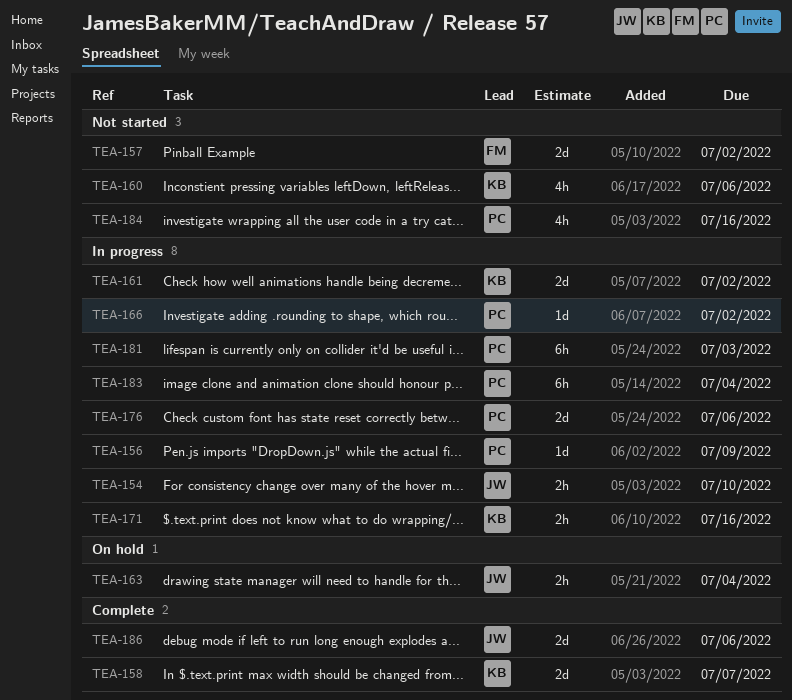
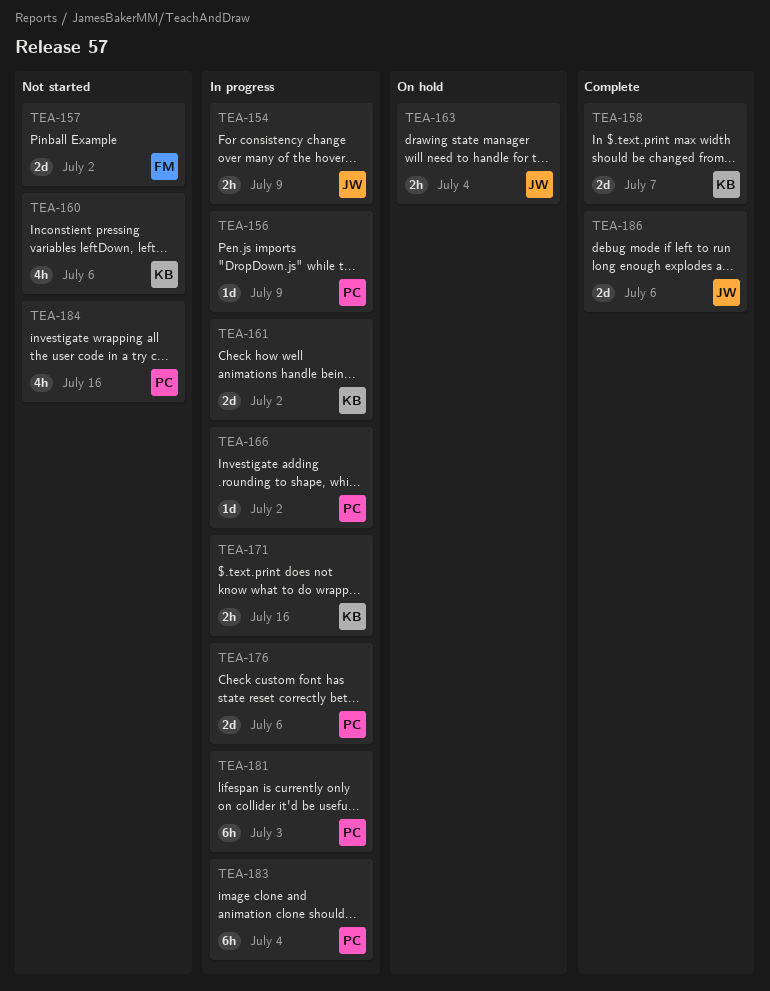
TEA-154, due: Jul 10 -> Jul 9

